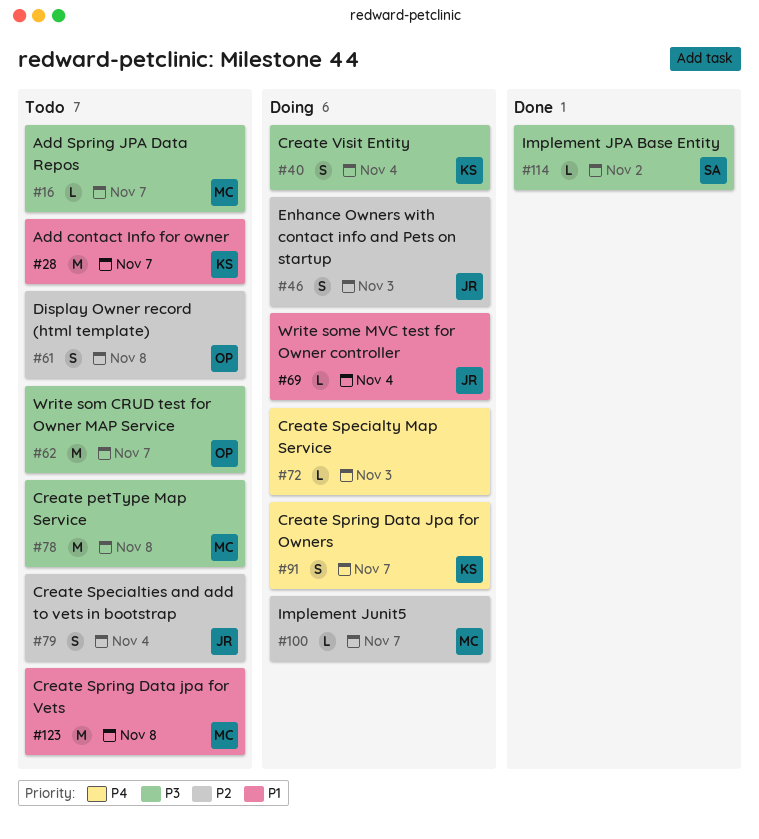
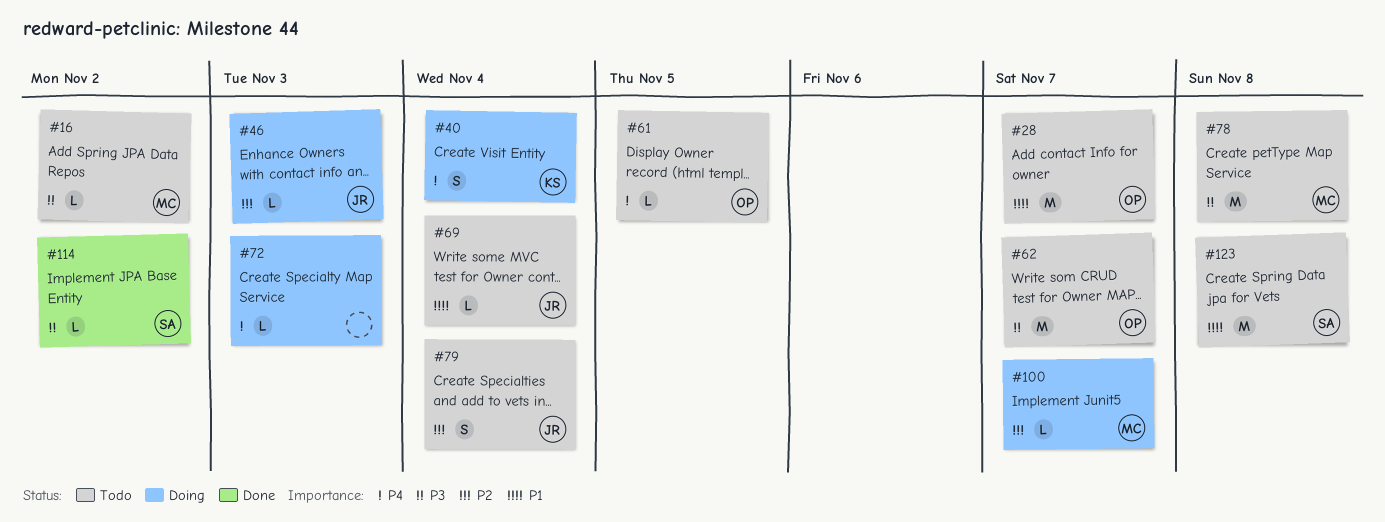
#16, due: Nov 7 -> Nov 2
#28, owner: KS -> OP
#40, priority: P3 -> P4
#46, estimate: S -> L
#61, priority: P2 -> P4
#61, estimate: S -> L
#61, due: Nov 8 -> Nov 5
#69, status: Doing -> Todo
#91: present -> none
#123, owner: MC -> SA

